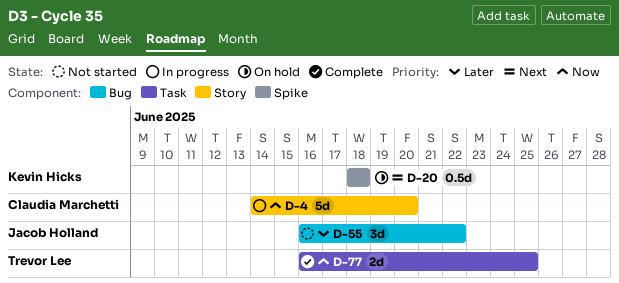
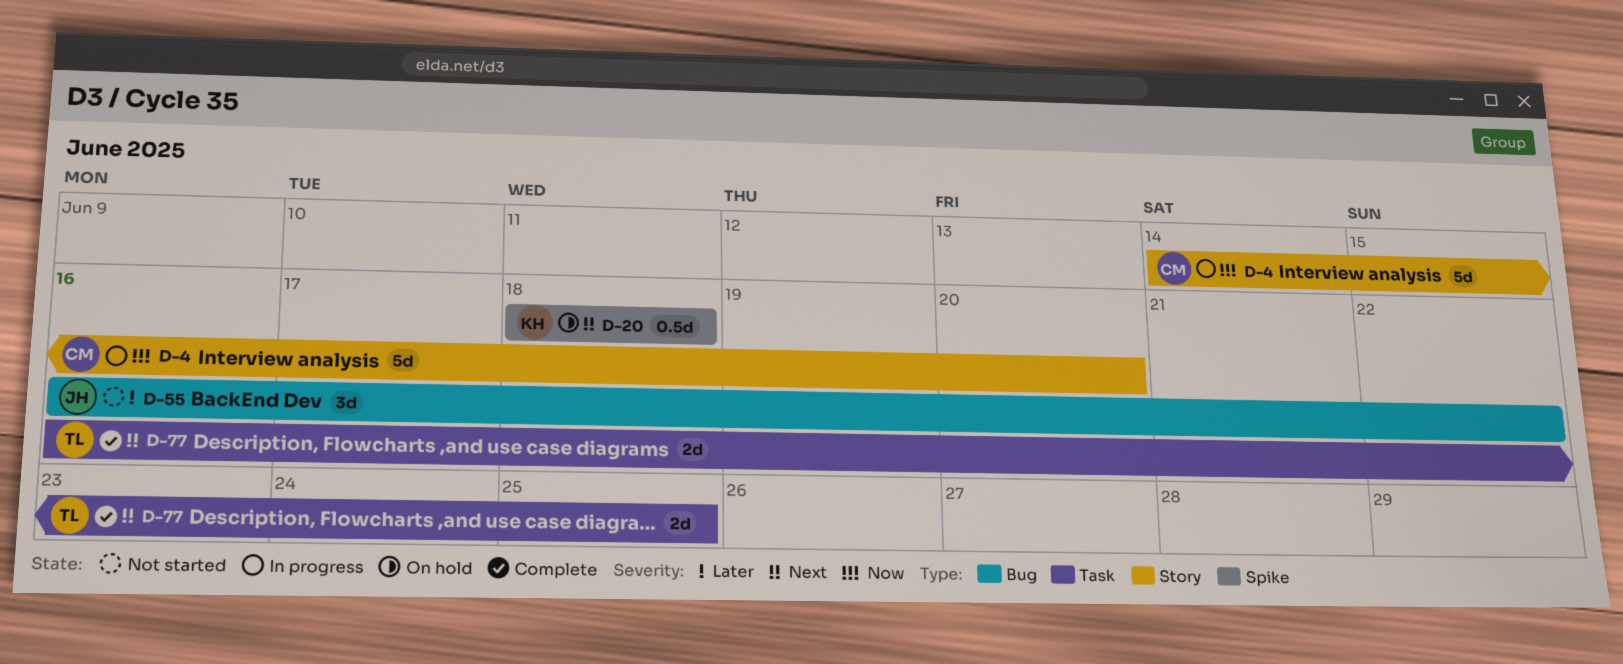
D-77, priority: Now -> Next

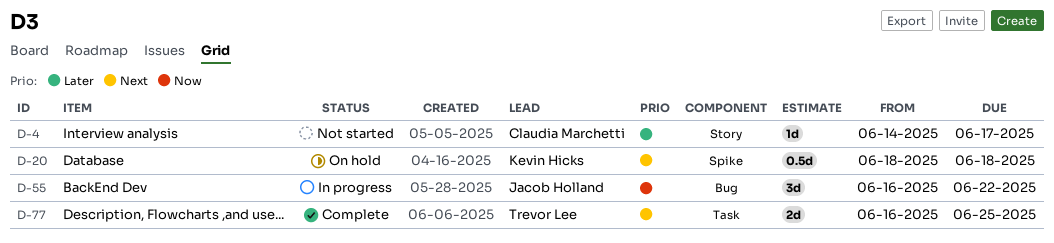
D-4, status: In progress -> Not started
D-4, priority: Now -> Later
D-4, estimate: 5d -> 1d
D-4, due: Jun 20 -> Jun 17
D-55, status: Not started -> In progress
D-55, priority: Later -> Now

